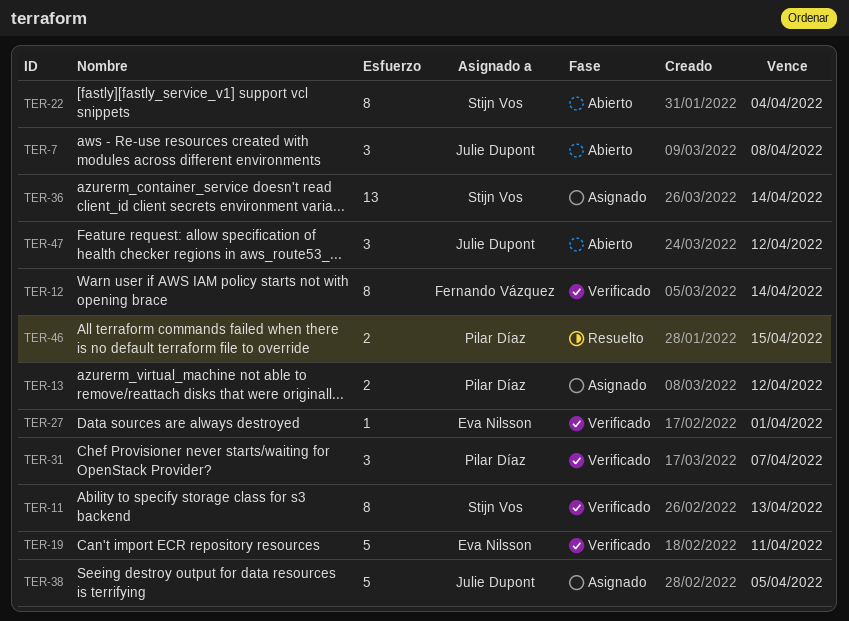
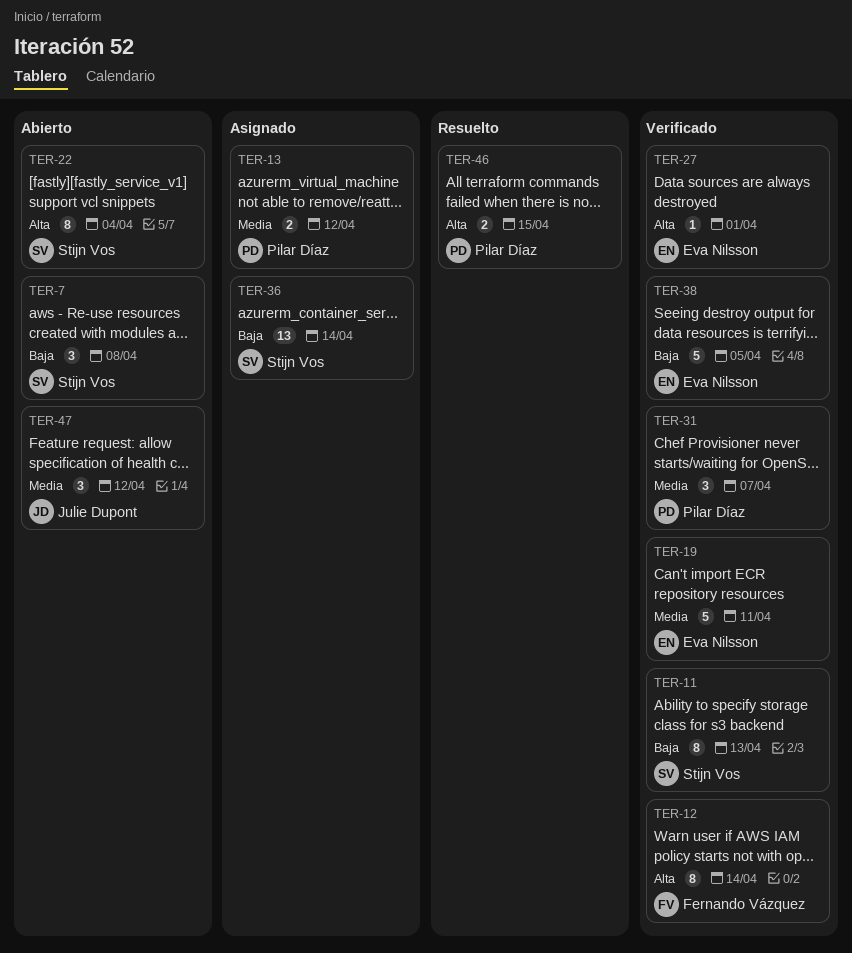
TER-7, owner: Julie Dupont -> Stijn Vos
TER-38, status: Asignado -> Verificado
TER-38, owner: Julie Dupont -> Eva Nilsson

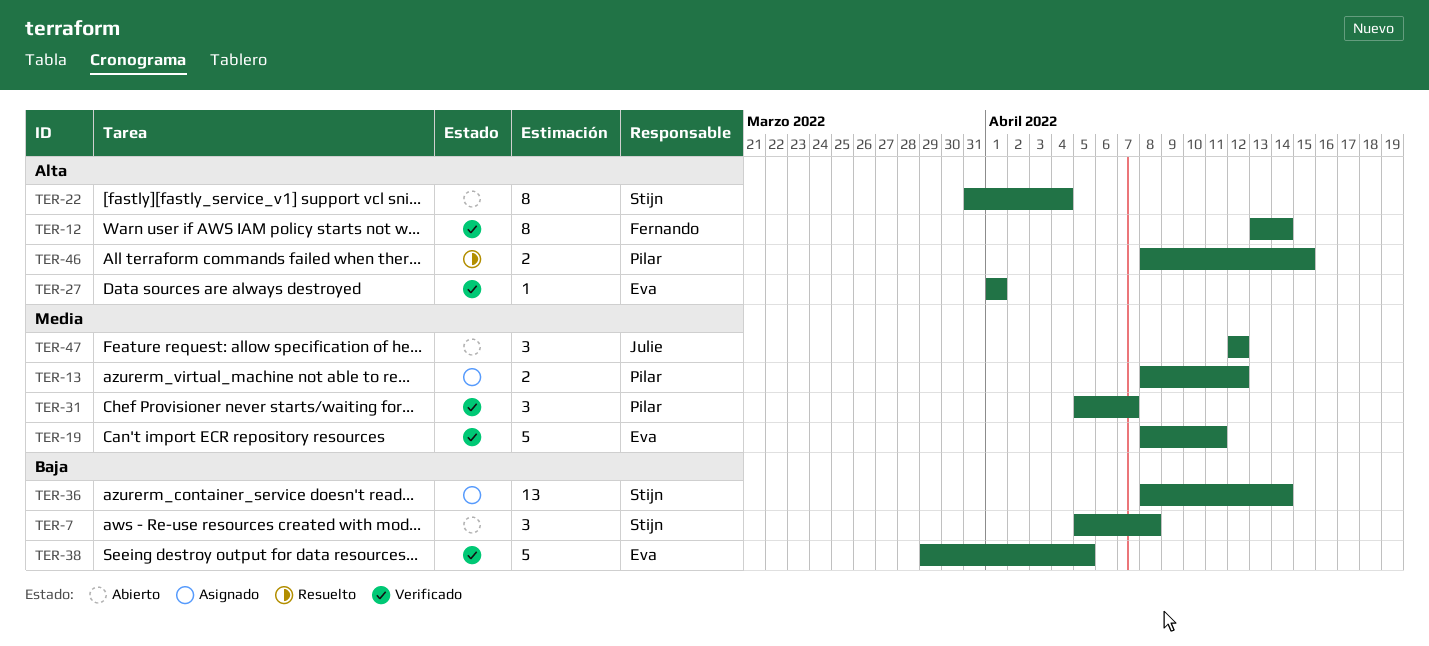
TER-11: present -> none

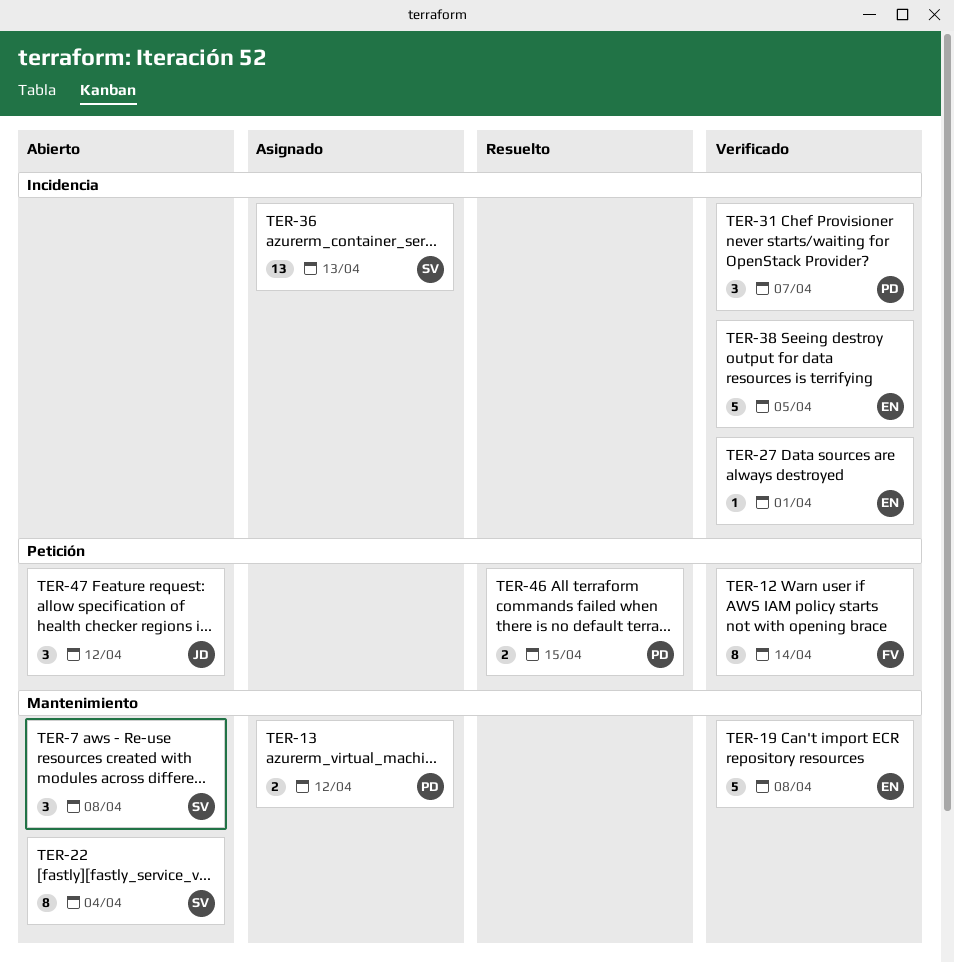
TER-19, due: Apr 11 -> Apr 8
TER-36, due: Apr 14 -> Apr 13

